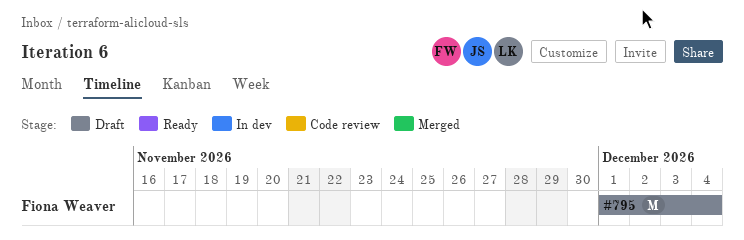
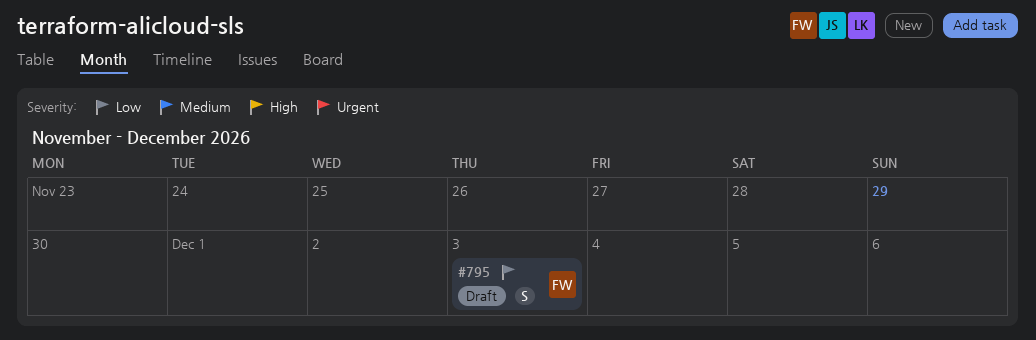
#795, estimate: M -> S
#795, due: Dec 4 -> Dec 3

